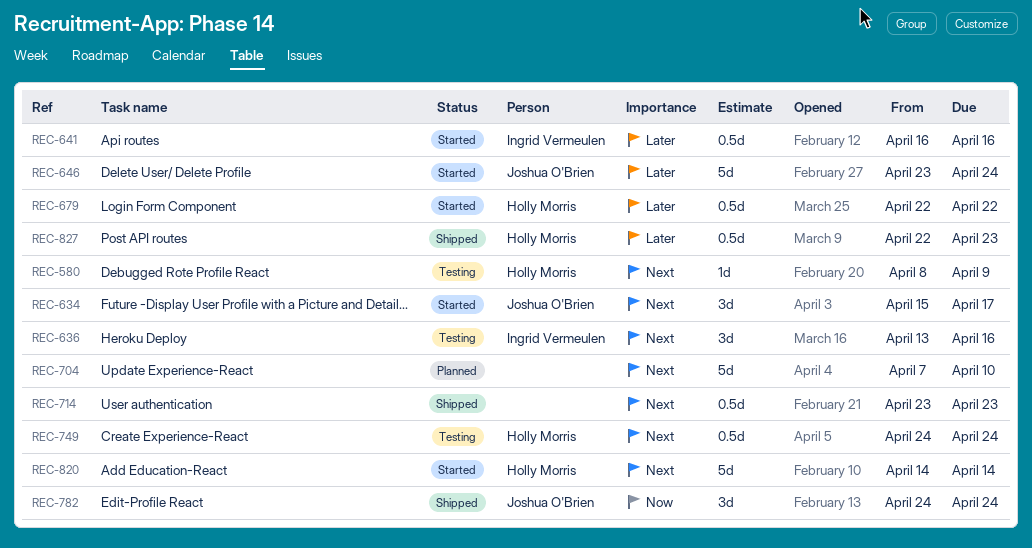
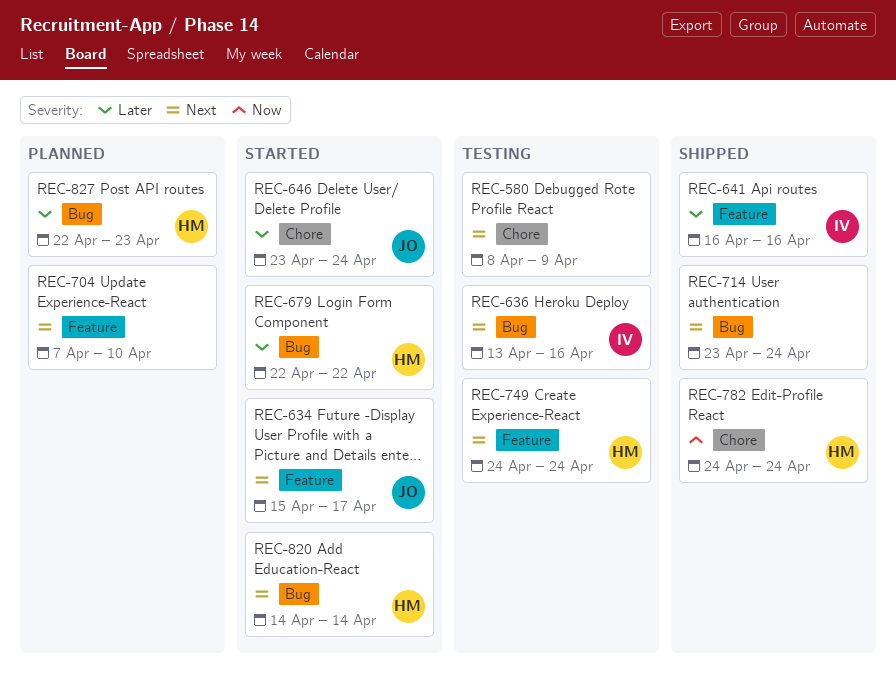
REC-580, owner: Holly Morris -> none
REC-641, status: Started -> Shipped
REC-714, due: Apr 23 -> Apr 24
REC-782, owner: Joshua O'Brien -> Holly Morris
REC-827, status: Shipped -> Planned

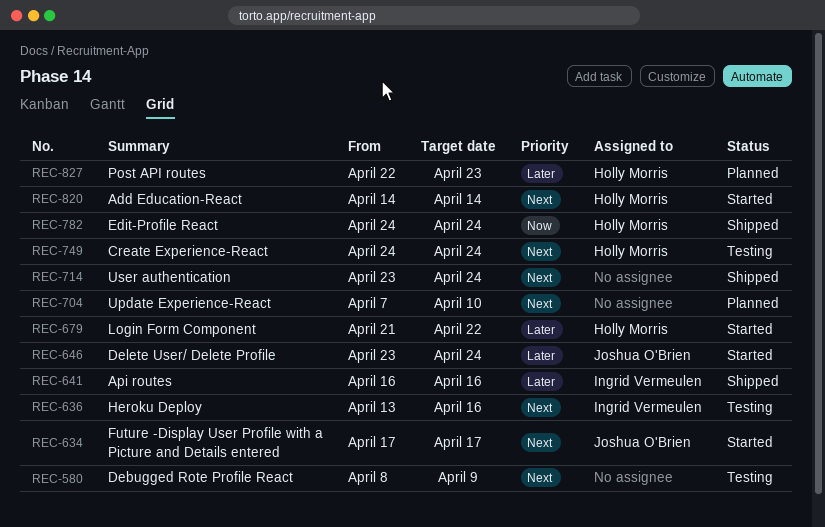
REC-634, start: Apr 15 -> Apr 17
REC-679, start: Apr 22 -> Apr 21

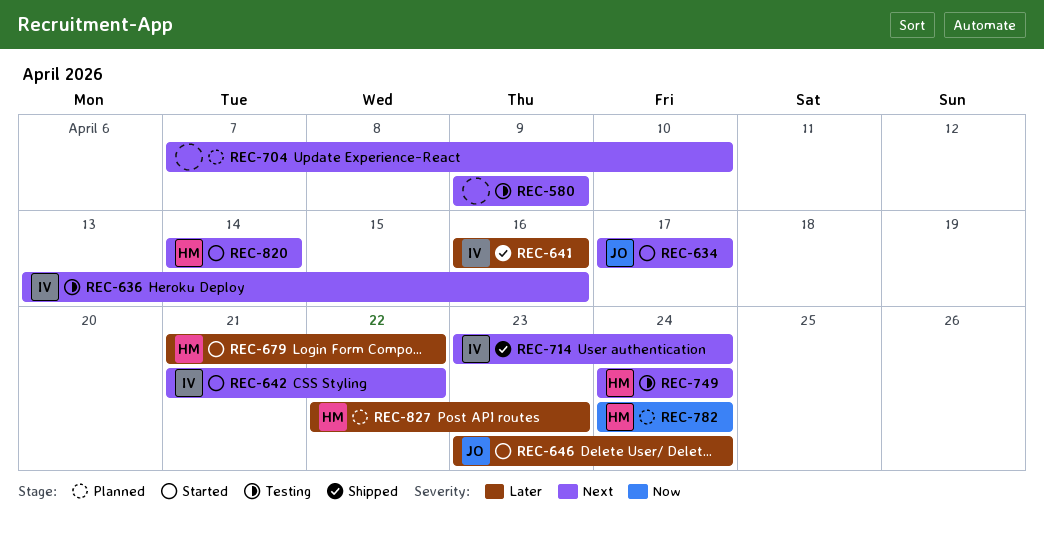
REC-580, start: Apr 8 -> Apr 9
REC-642: none -> present
REC-714, owner: none -> Ingrid Vermeulen
REC-782, status: Shipped -> Planned

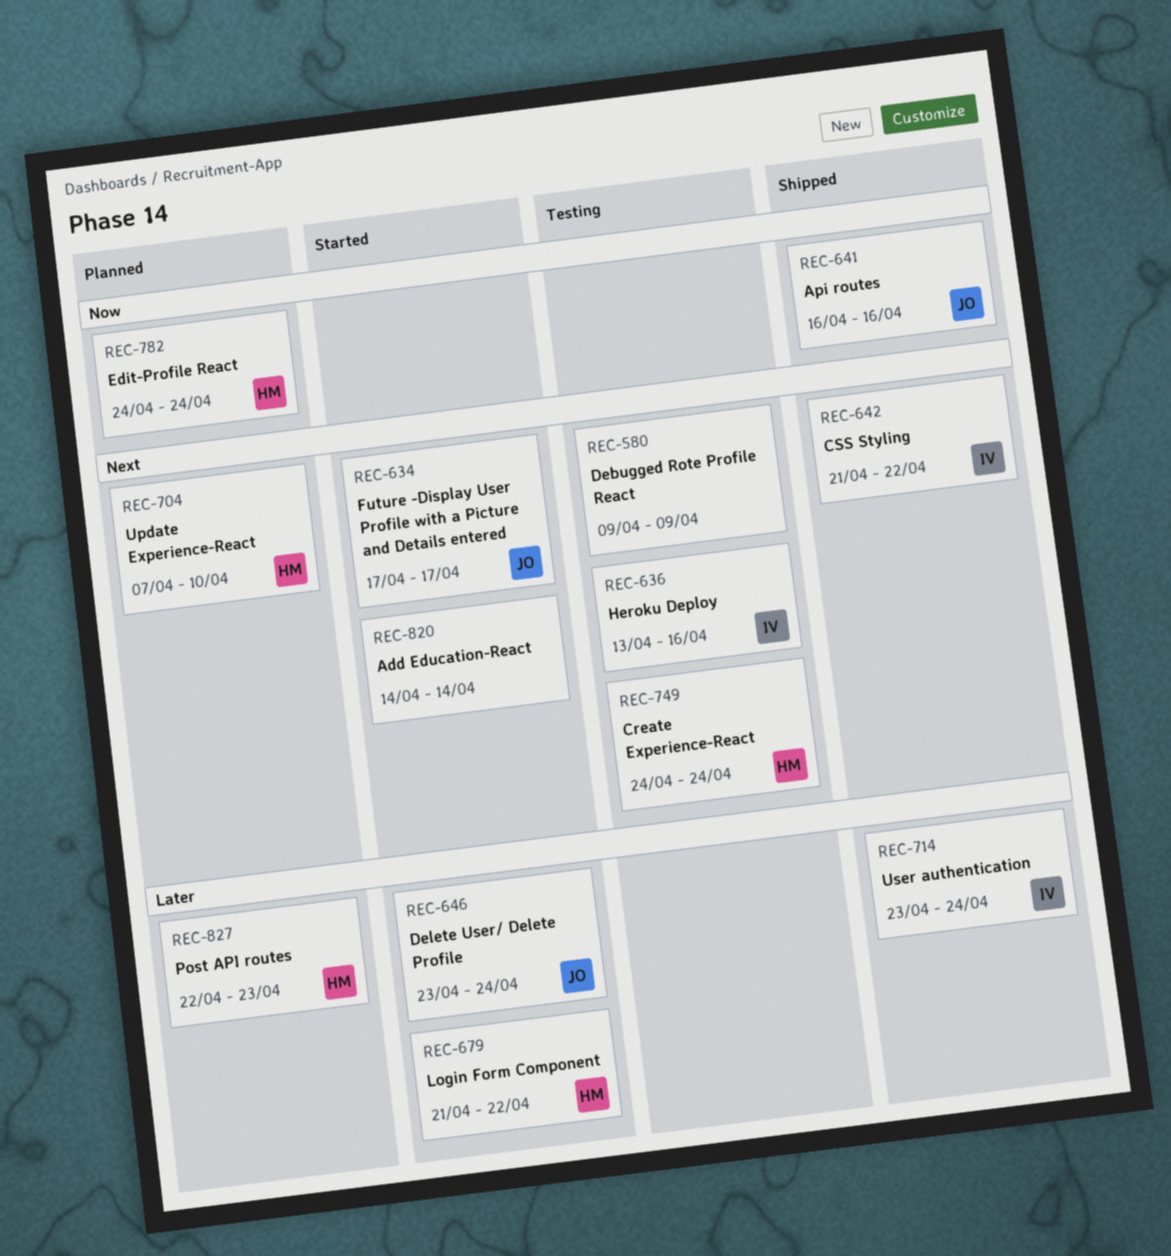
REC-641, owner: IV -> JO
REC-641, priority: Later -> Now
REC-642, status: Started -> Shipped
REC-704, owner: none -> HM
REC-714, priority: Next -> Later
REC-820, owner: HM -> none

